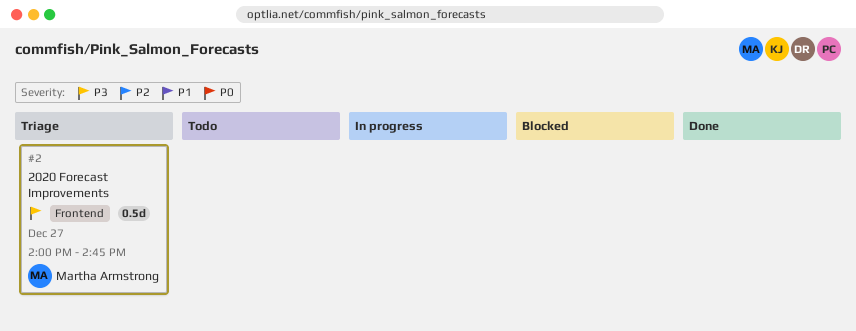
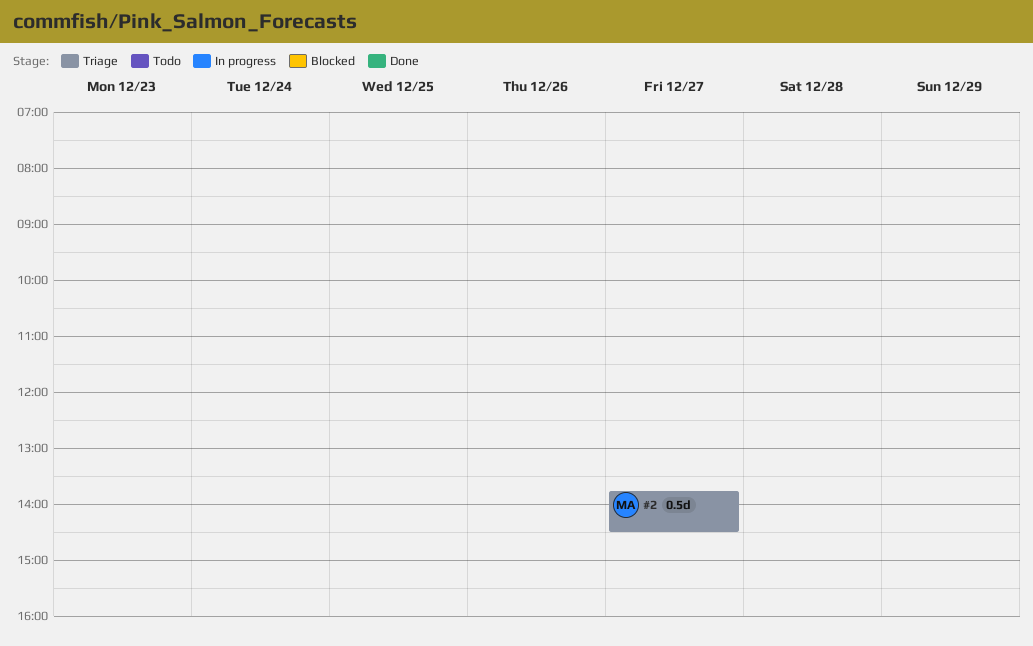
#2, begins: 14:00 -> 13:45
#2, ends: 14:45 -> 14:30

